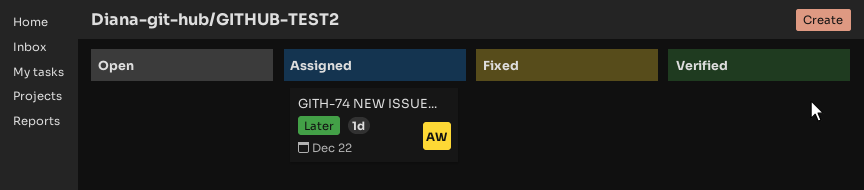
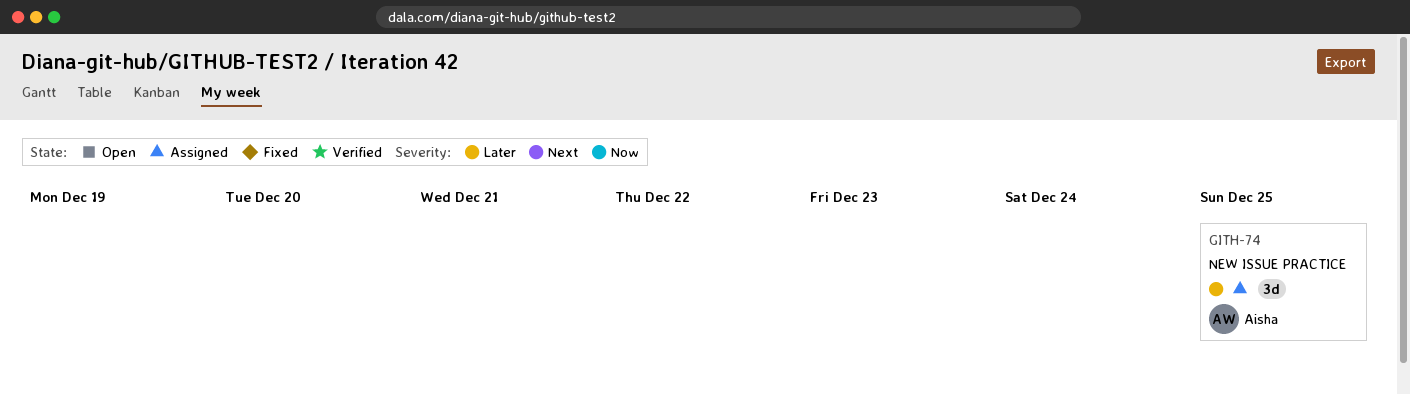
GITH-74, estimate: 1d -> 3d
GITH-74, due: Dec 22 -> Dec 25

